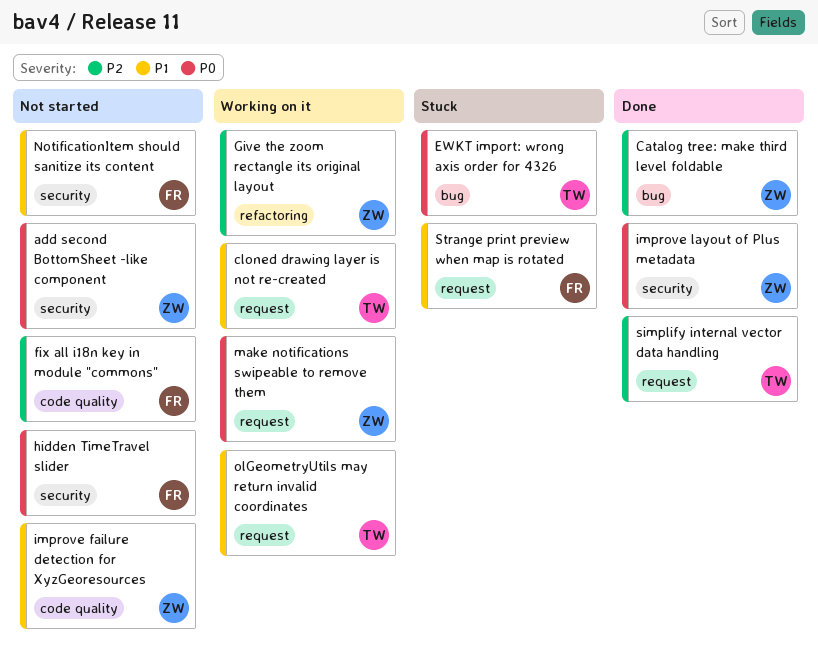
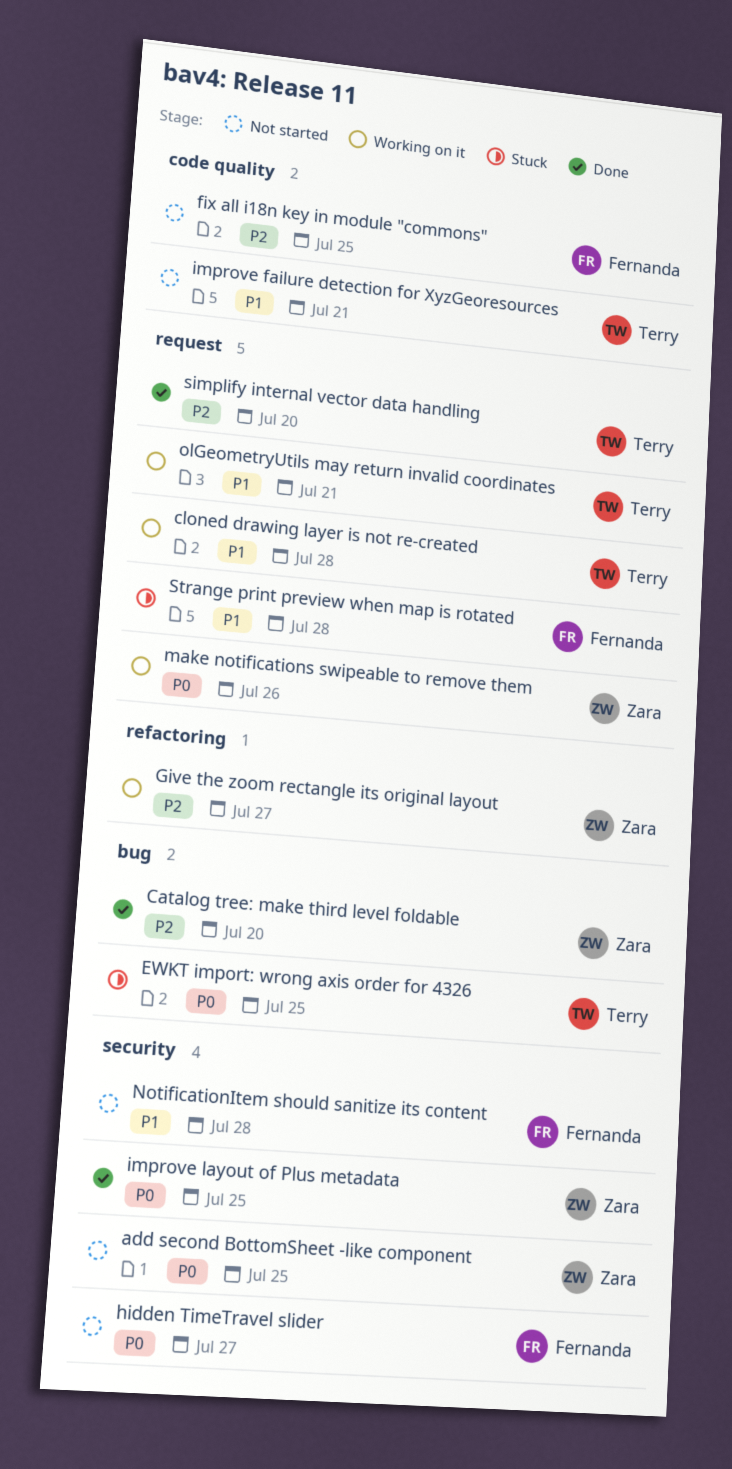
improve failure detection for XyzGeoresources, owner: Zara -> Terry

